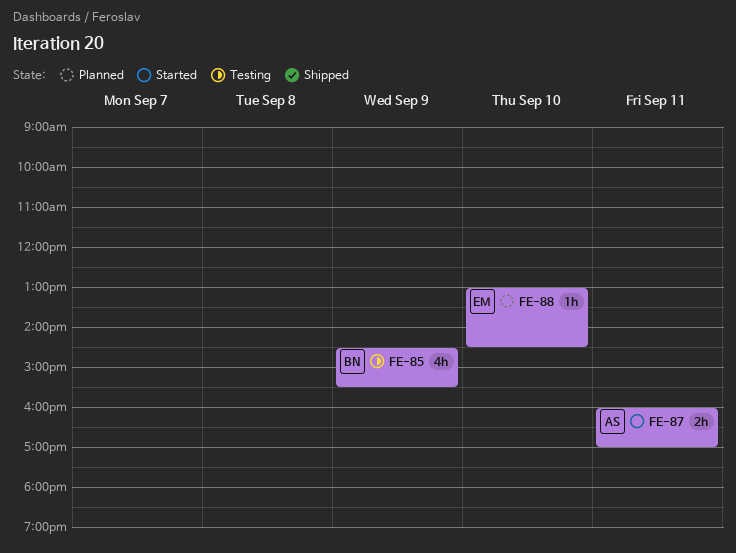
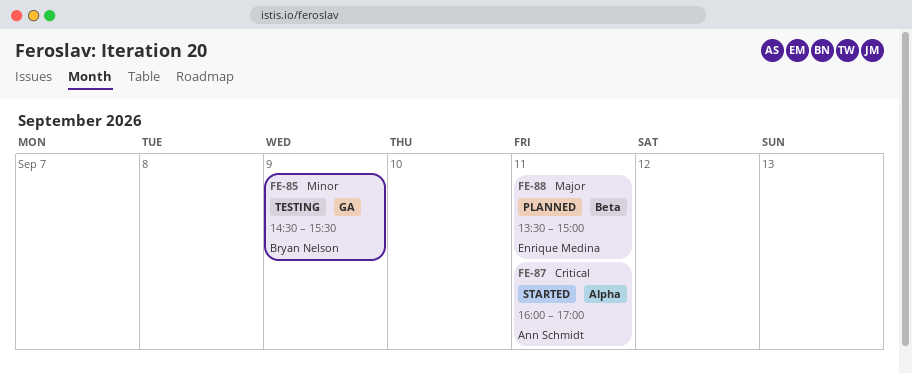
FE-88, day: Sep 10 -> Sep 11
FE-88, begins: 13:00 -> 13:30
FE-88, ends: 14:30 -> 15:00

